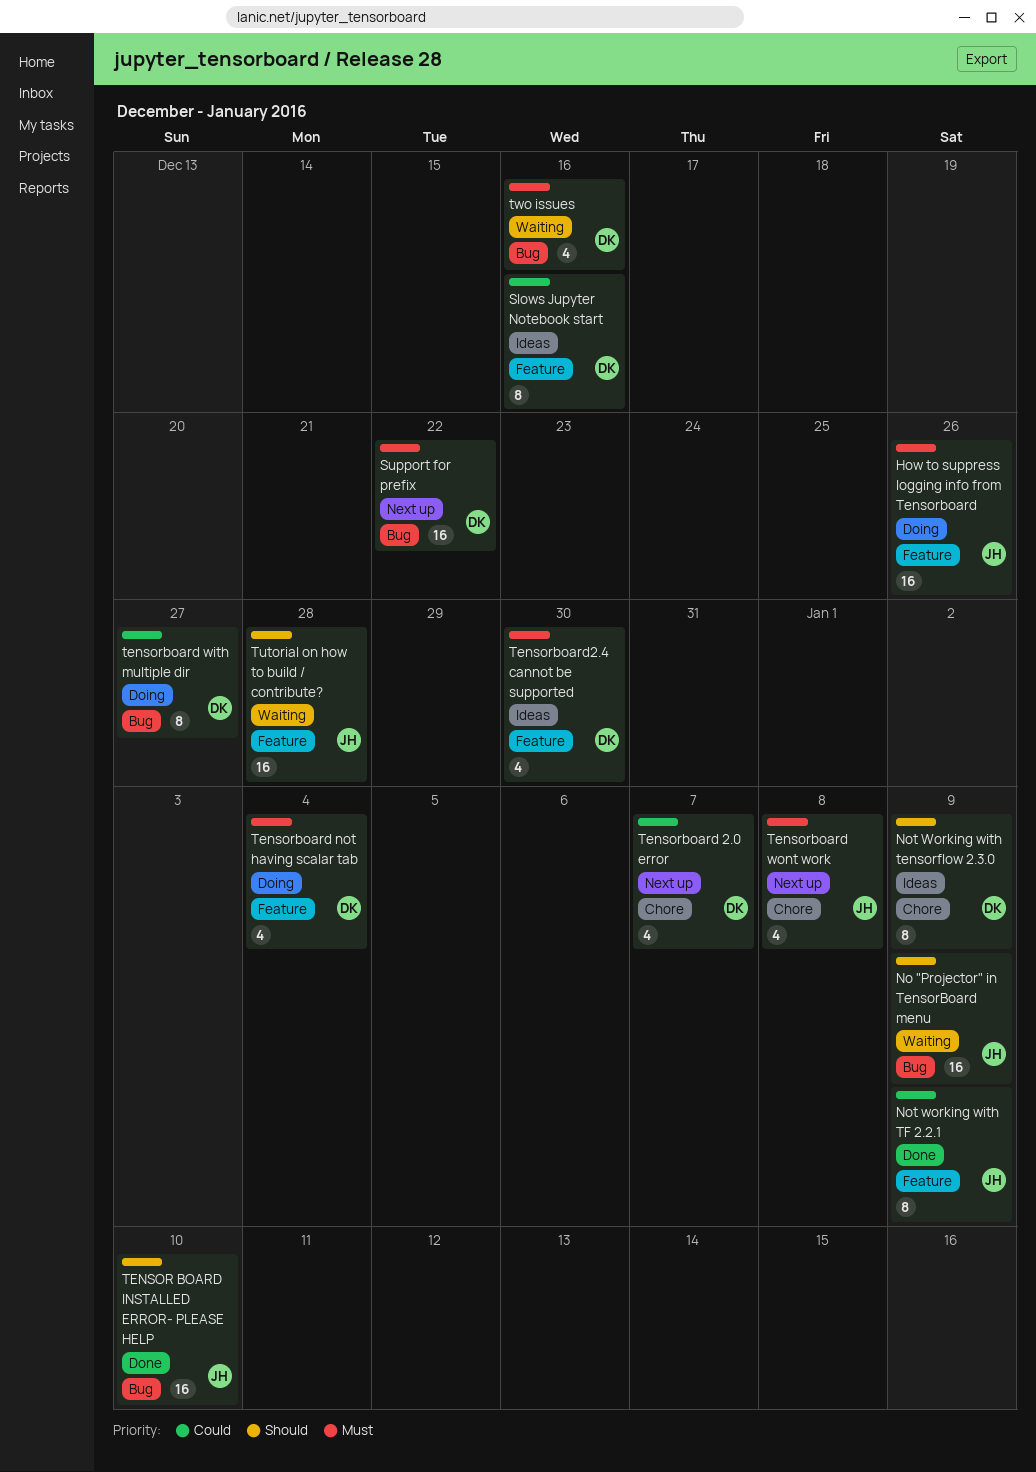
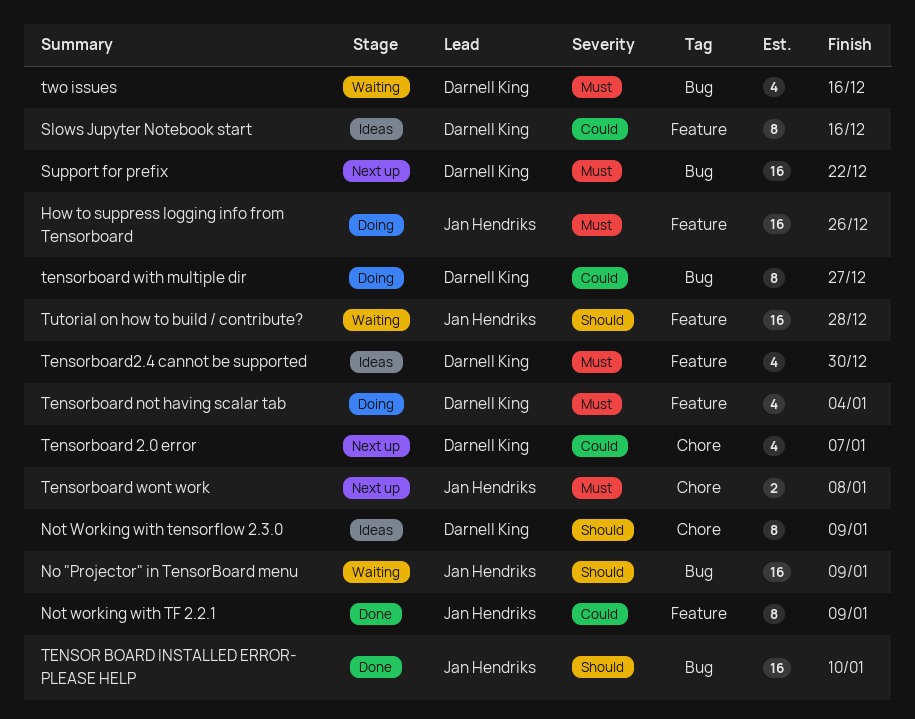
Tensorboard wont work, estimate: 4 -> 2

